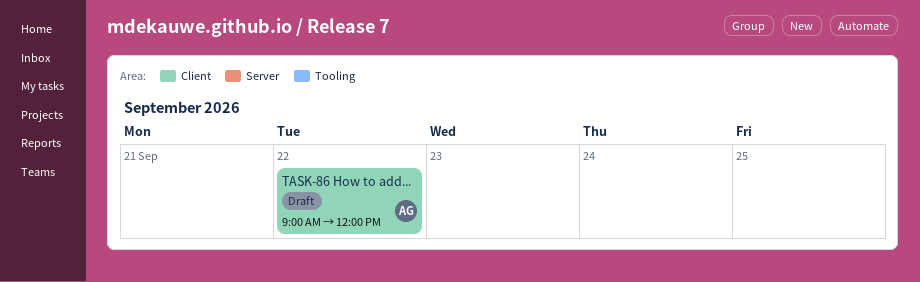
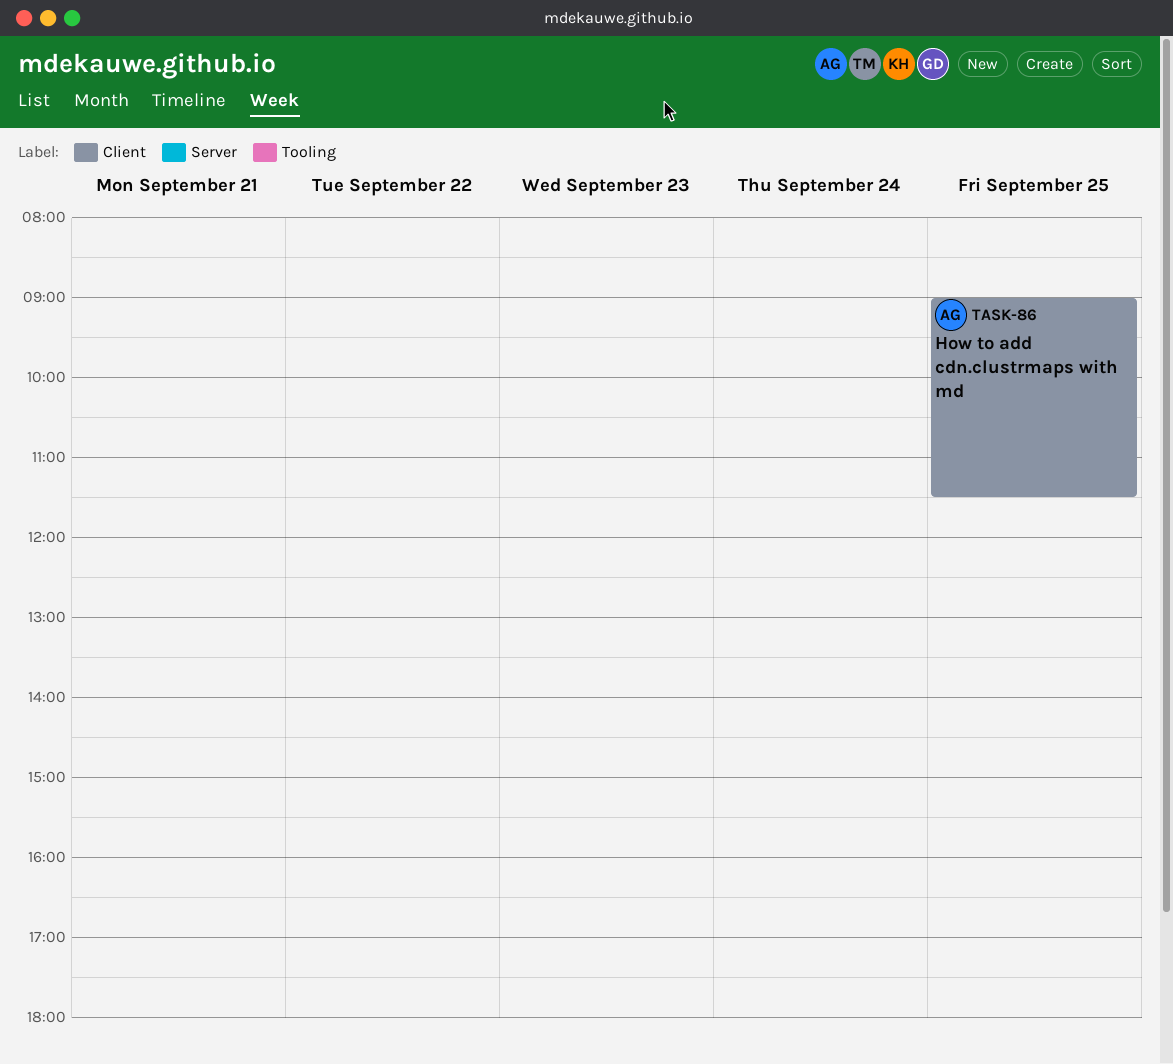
TASK-86, day: Sep 22 -> Sep 25
TASK-86, ends: 12:00 -> 11:30

